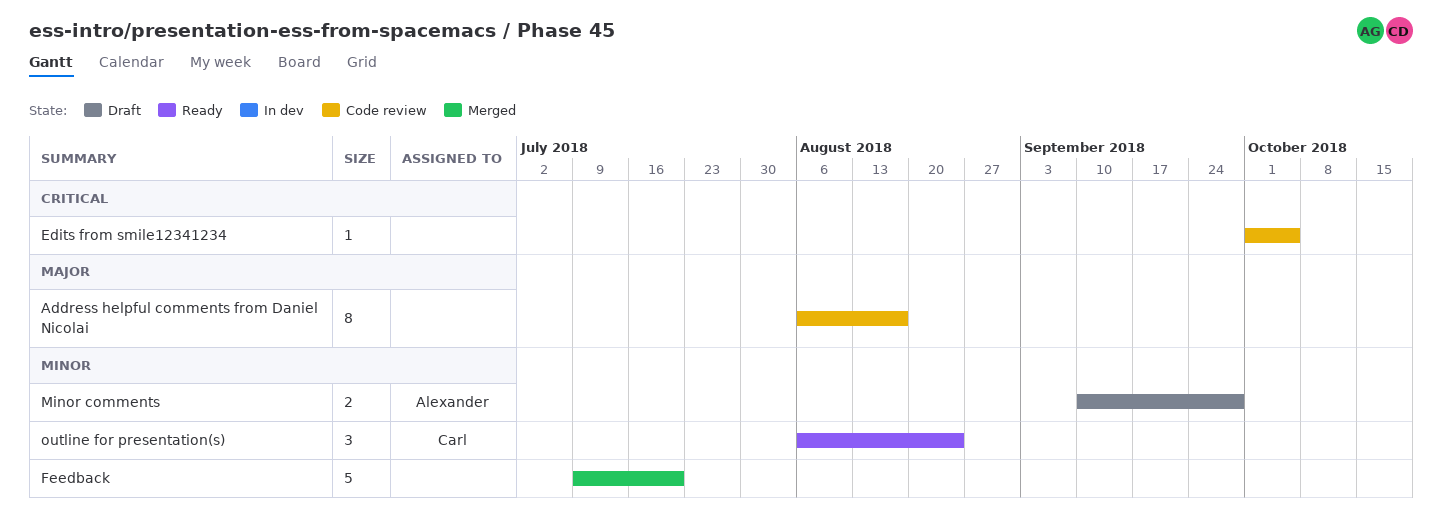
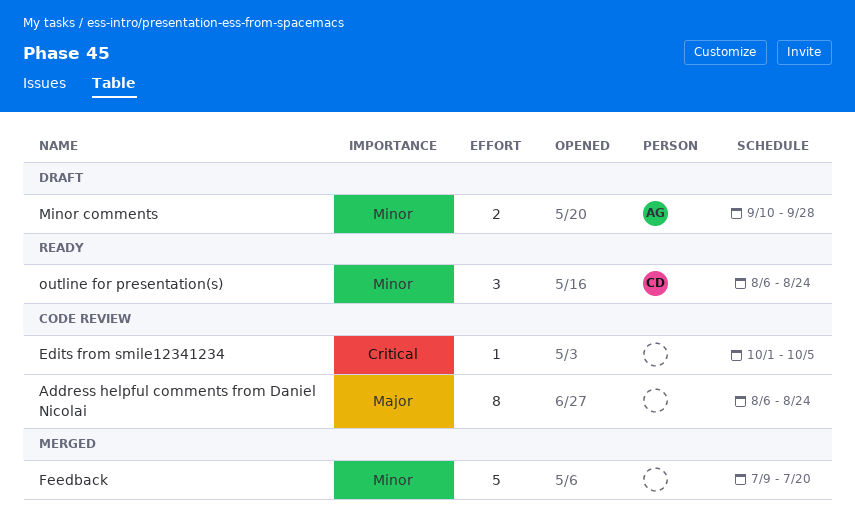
Address helpful comments from Daniel Nicolai, due: Aug 17 -> Aug 24

